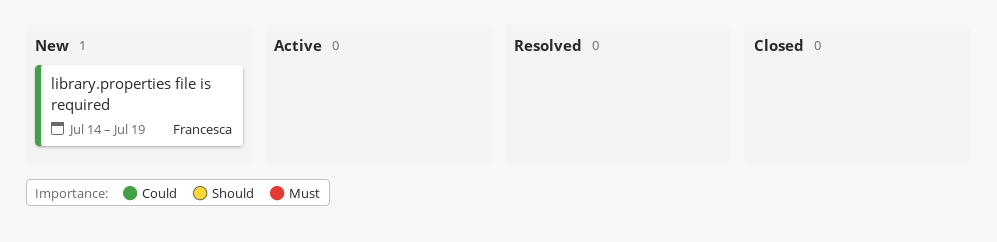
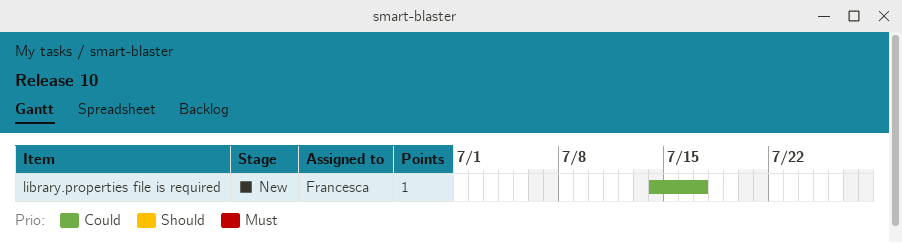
library.properties file is required, due: Jul 19 -> Jul 17

